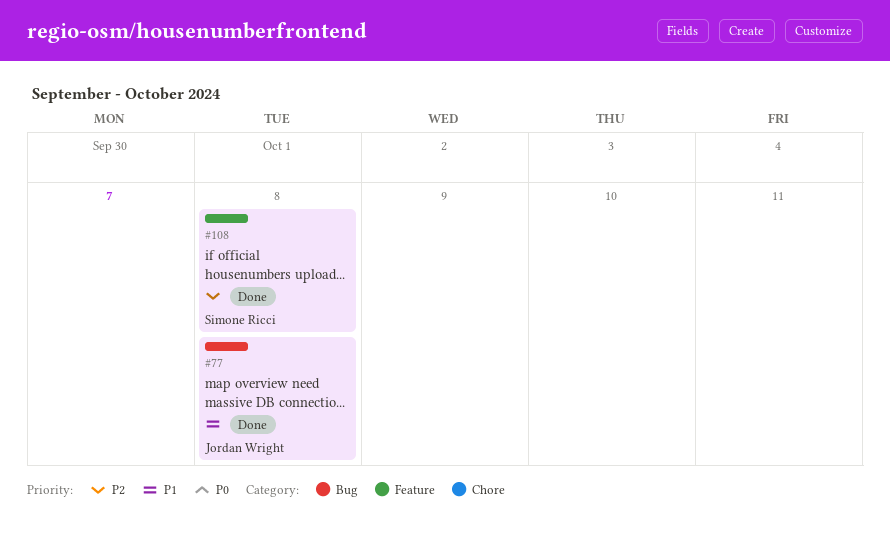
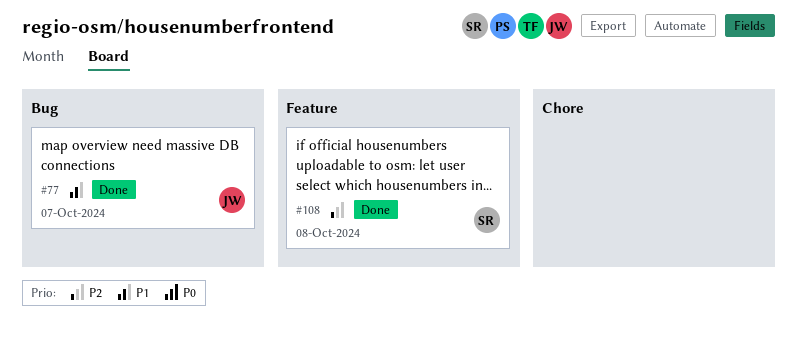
#77, due: Oct 8 -> Oct 7

